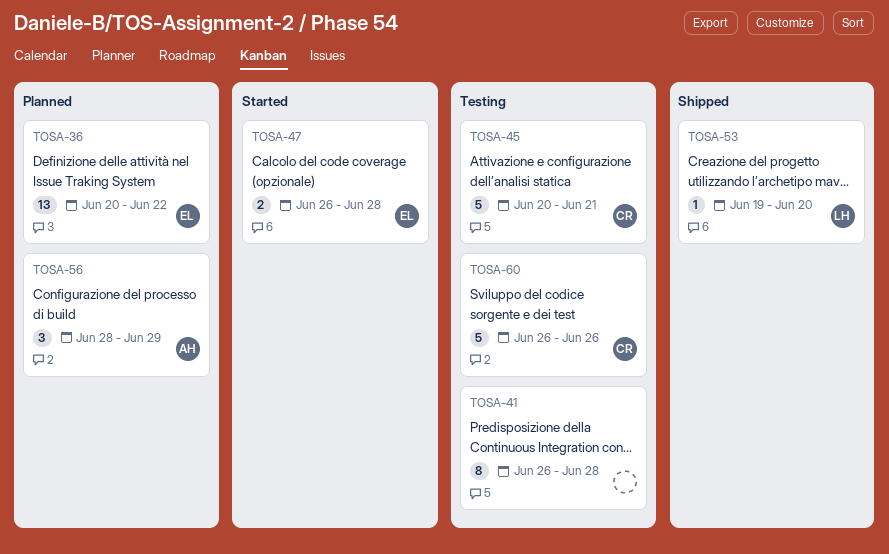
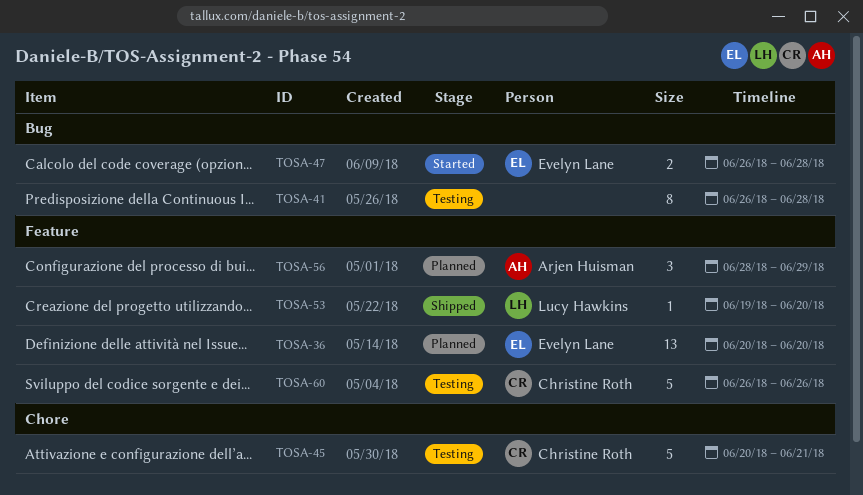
TOSA-36, due: Jun 22 -> Jun 20

